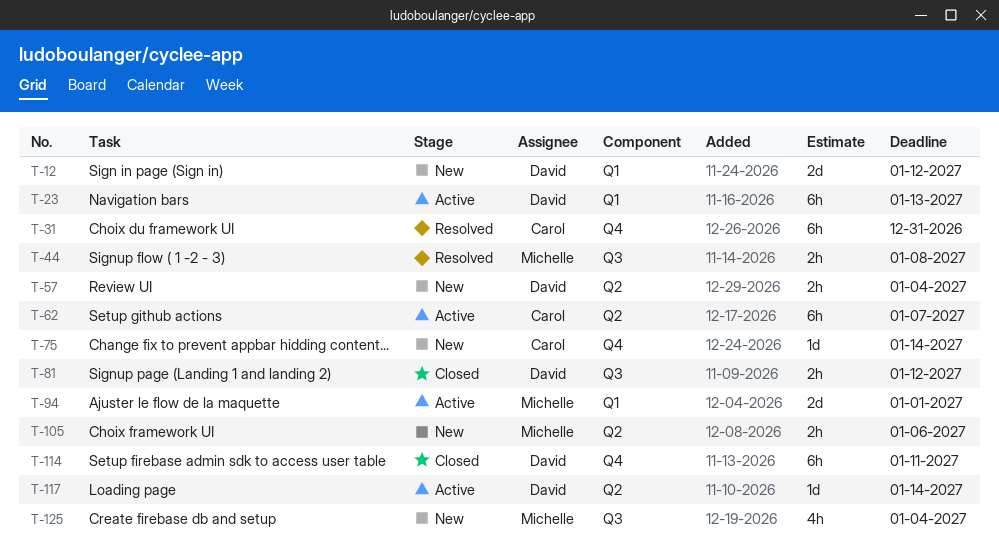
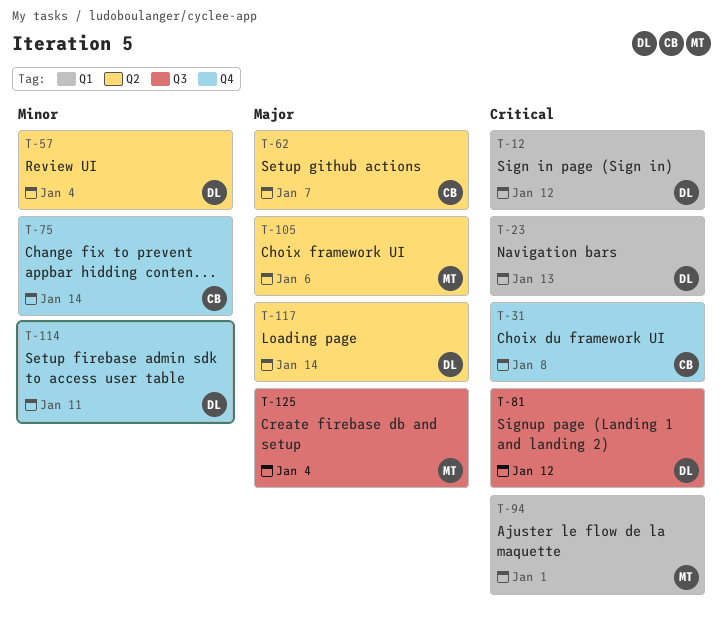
T-31, due: Dec 31 -> Jan 8
T-44: present -> none

